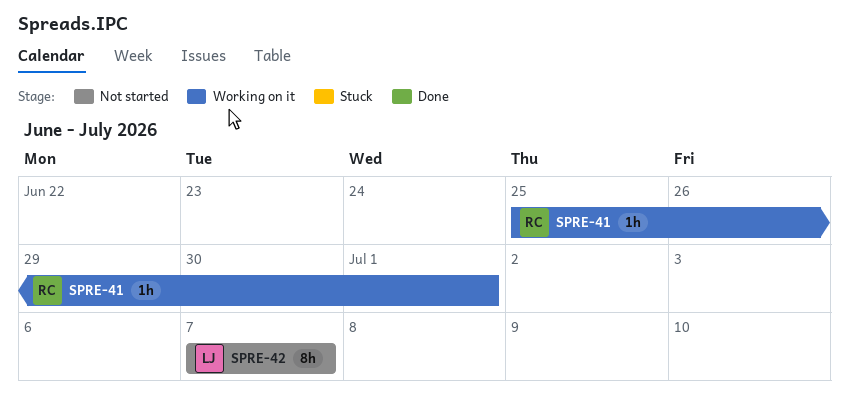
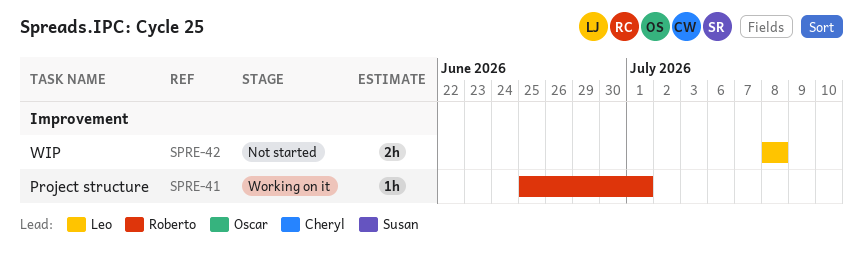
SPRE-42, estimate: 8h -> 2h
SPRE-42, start: Jul 7 -> Jul 8
SPRE-42, due: Jul 7 -> Jul 8

